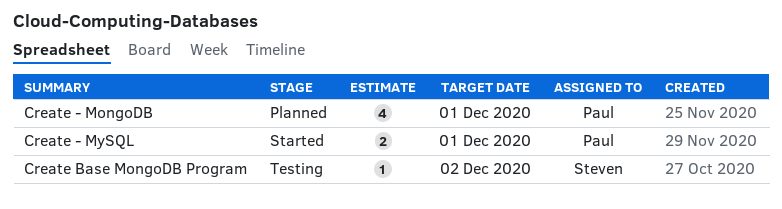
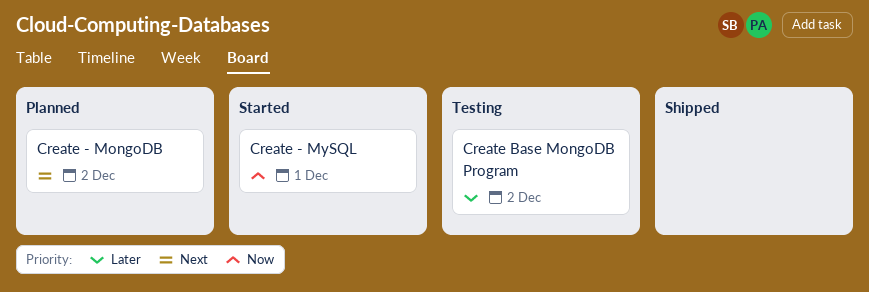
Create - MongoDB, due: Dec 1 -> Dec 2

